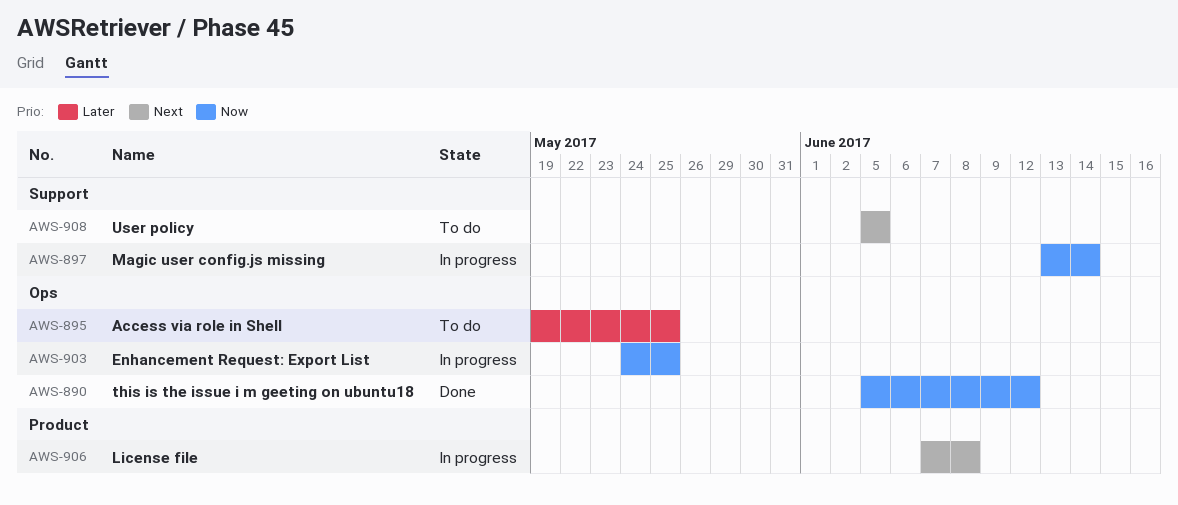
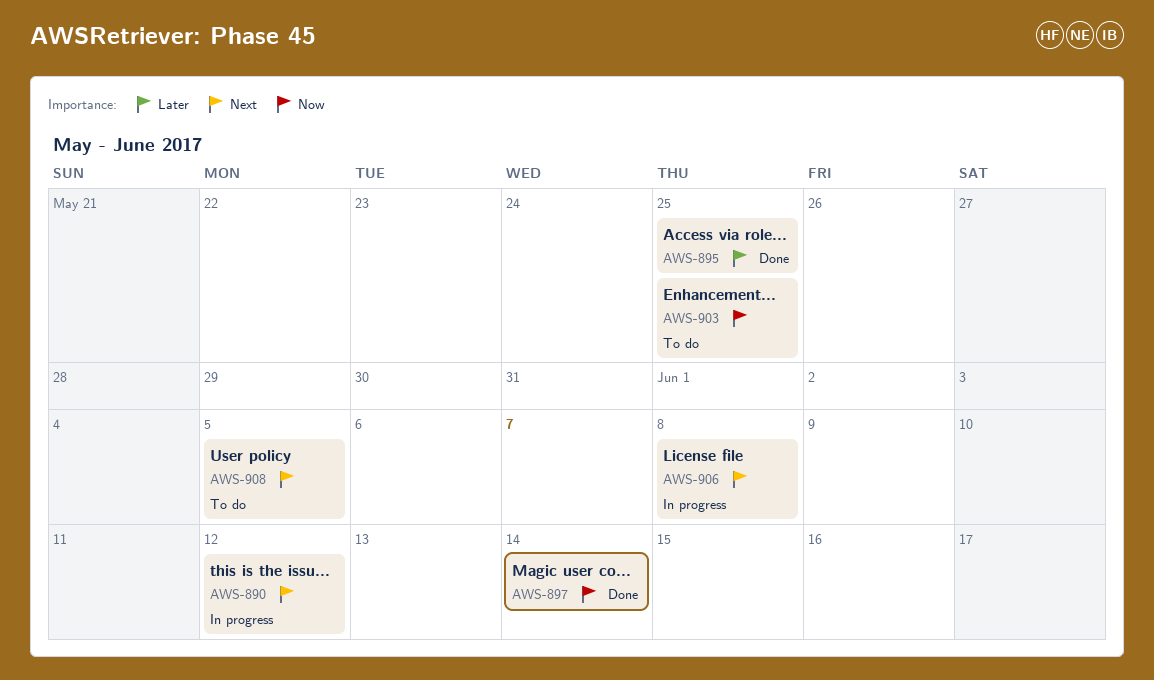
AWS-890, status: Done -> In progress
AWS-890, priority: Now -> Next
AWS-895, status: To do -> Done
AWS-897, status: In progress -> Done
AWS-903, status: In progress -> To do

